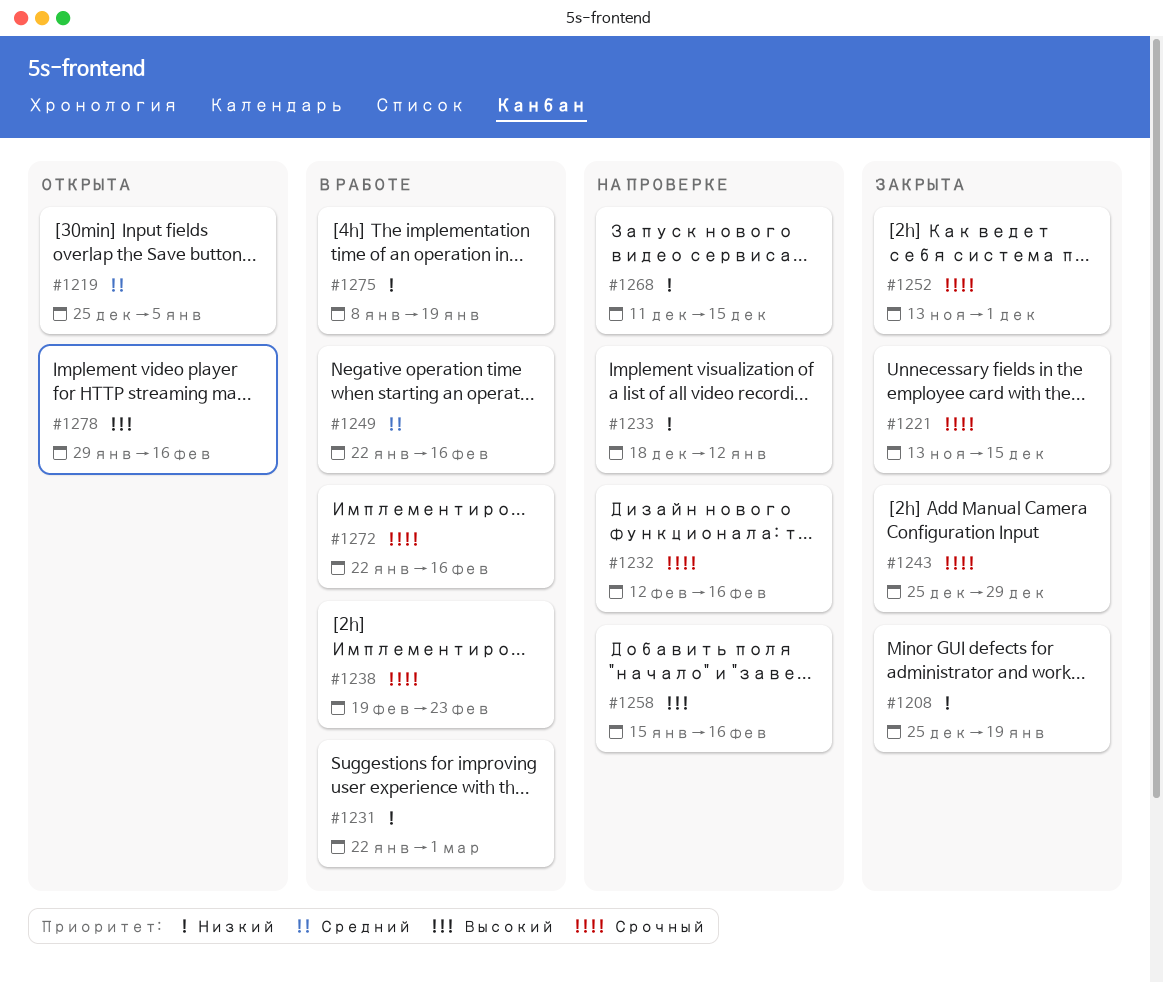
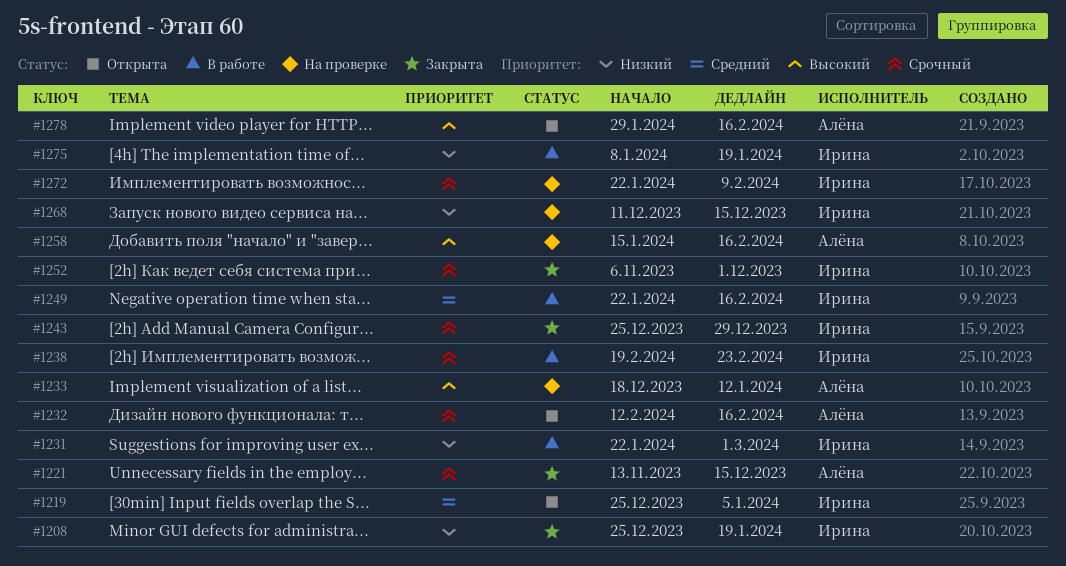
#1232, status: На проверке -> Открыта
#1233, priority: Низкий -> Высокий
#1252, start: Nov 13 -> Nov 6
#1272, status: В работе -> На проверке
#1272, due: Feb 16 -> Feb 9

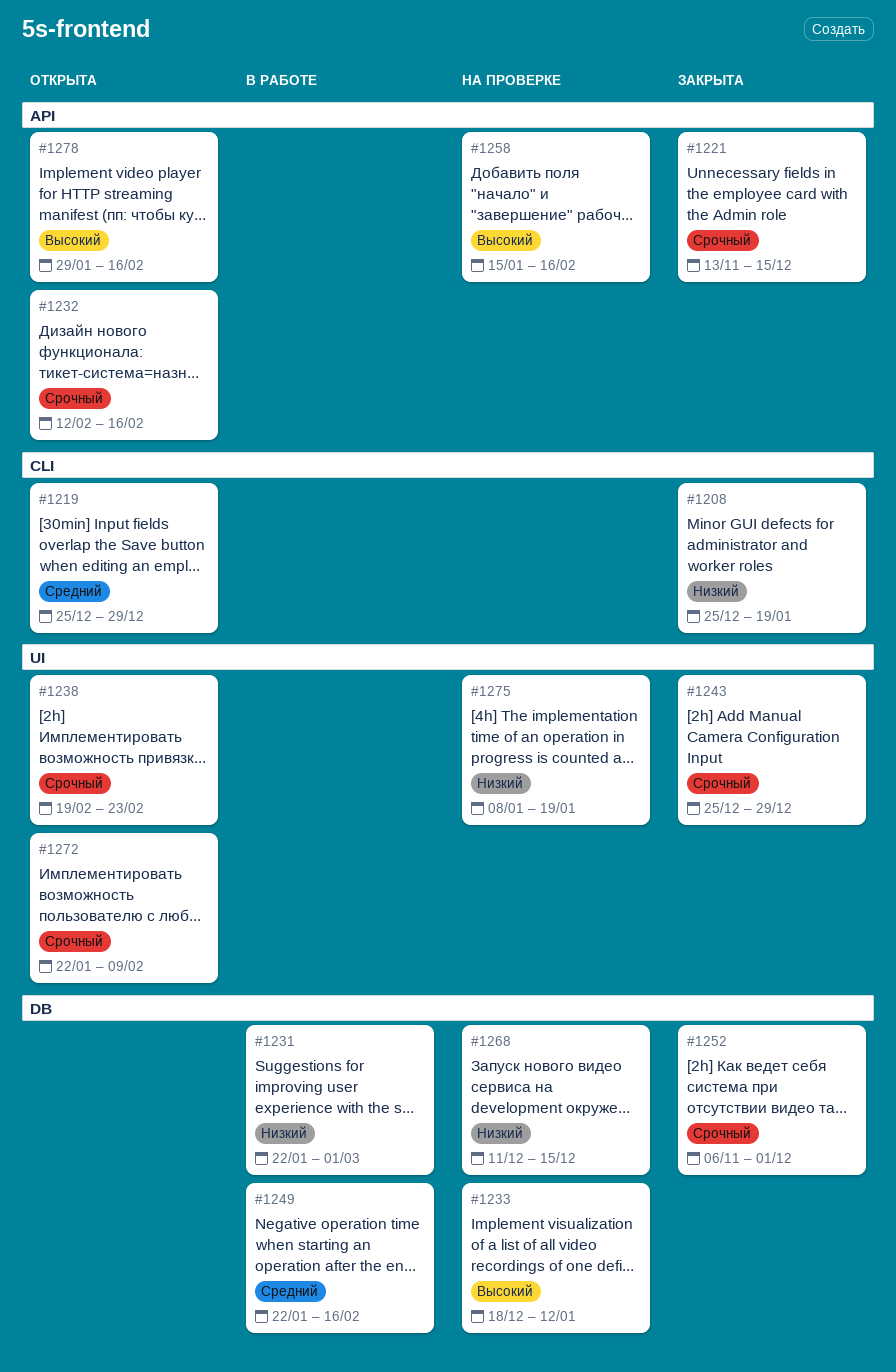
#1219, due: Jan 5 -> Dec 29
#1238, status: В работе -> Открыта
#1272, status: На проверке -> Открыта
#1275, status: В работе -> На проверке

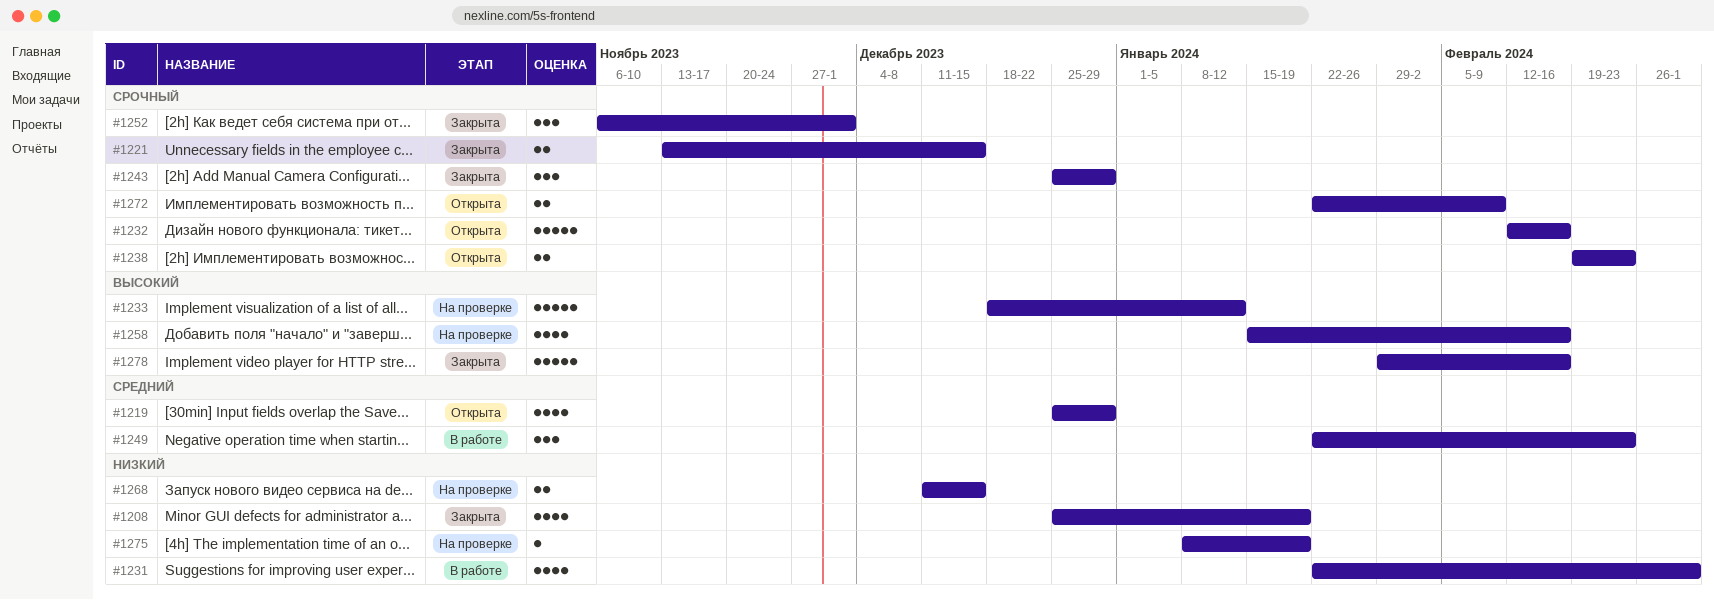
#1249, due: Feb 16 -> Feb 23
#1278, status: Открыта -> Закрыта

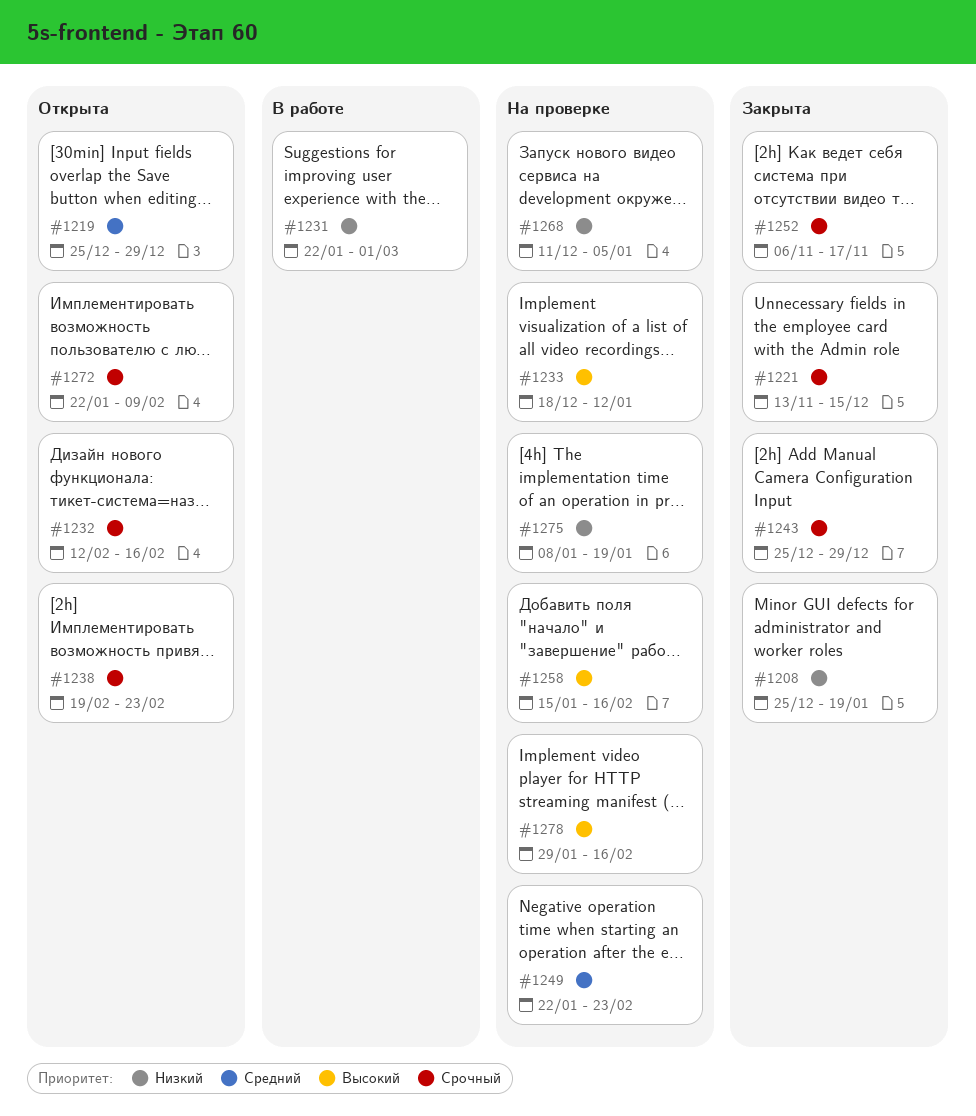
#1249, status: В работе -> На проверке
#1252, due: Dec 1 -> Nov 17
#1268, due: Dec 15 -> Jan 5
#1278, status: Закрыта -> На проверке

